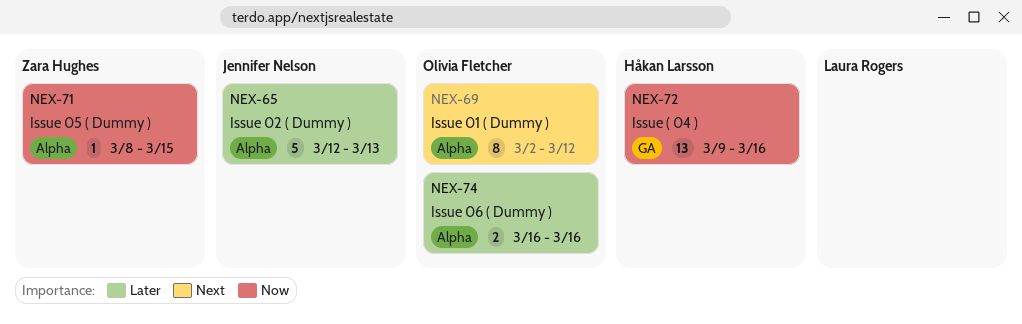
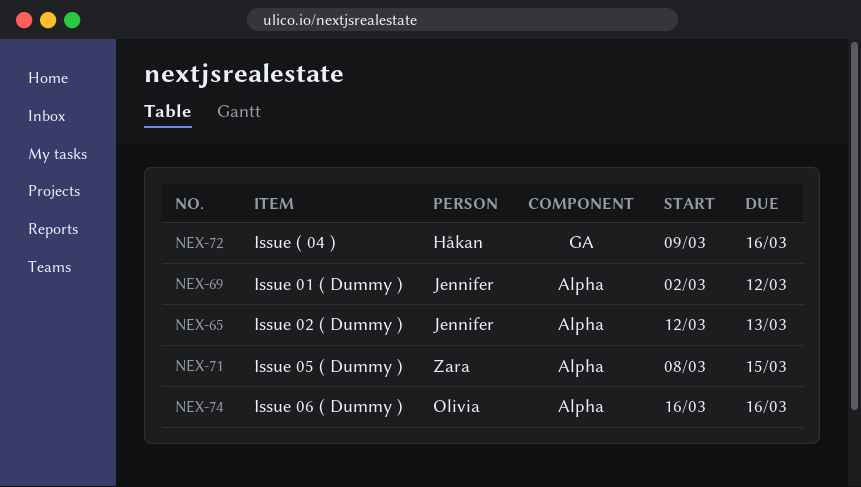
NEX-69, owner: Olivia Fletcher -> Jennifer Nelson

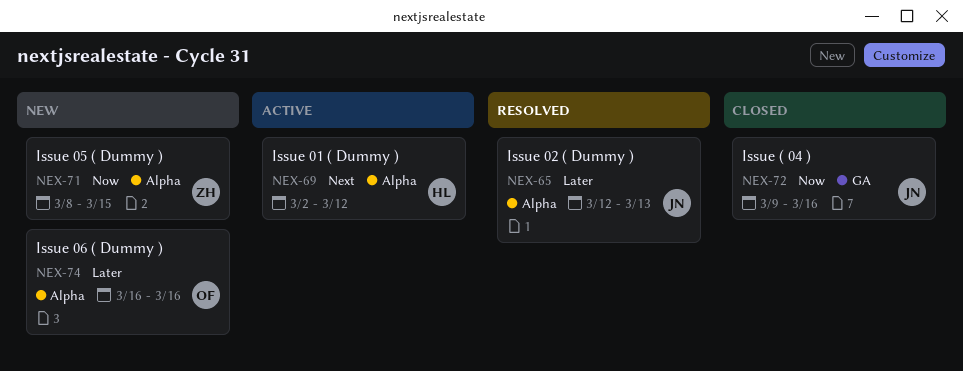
NEX-69, owner: Jennifer -> Håkan
NEX-72, owner: Håkan -> Jennifer

